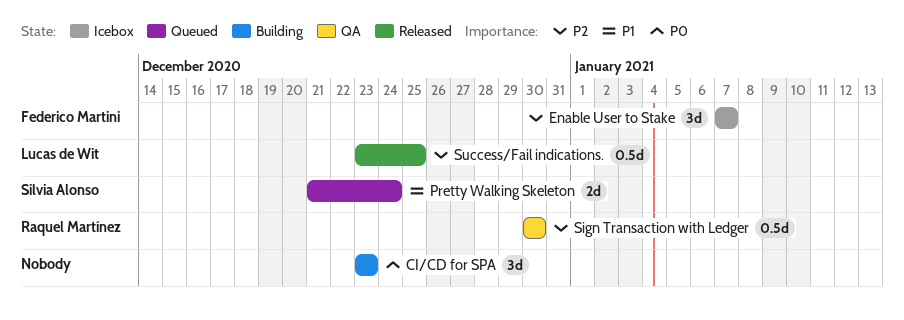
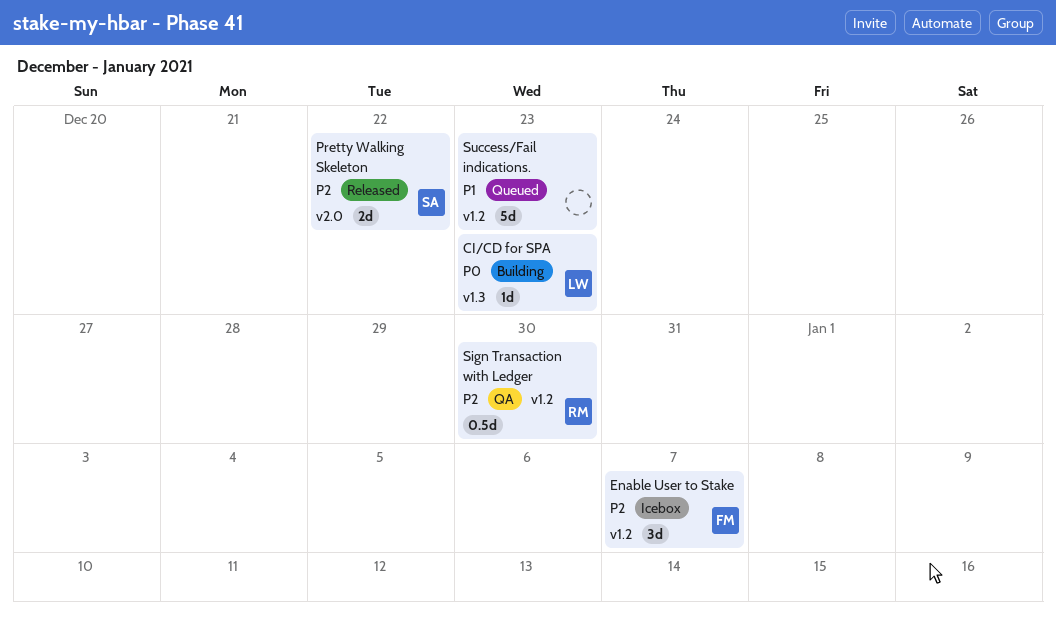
CI/CD for SPA, owner: none -> Lucas de Wit
CI/CD for SPA, estimate: 3d -> 1d
Pretty Walking Skeleton, status: Queued -> Released
Pretty Walking Skeleton, priority: P1 -> P2
Pretty Walking Skeleton, due: Dec 24 -> Dec 22
Success/Fail indications., status: Released -> Queued
Success/Fail indications., owner: Lucas de Wit -> none
Success/Fail indications., priority: P2 -> P1
Success/Fail indications., estimate: 0.5d -> 5d
Success/Fail indications., due: Dec 25 -> Dec 23

